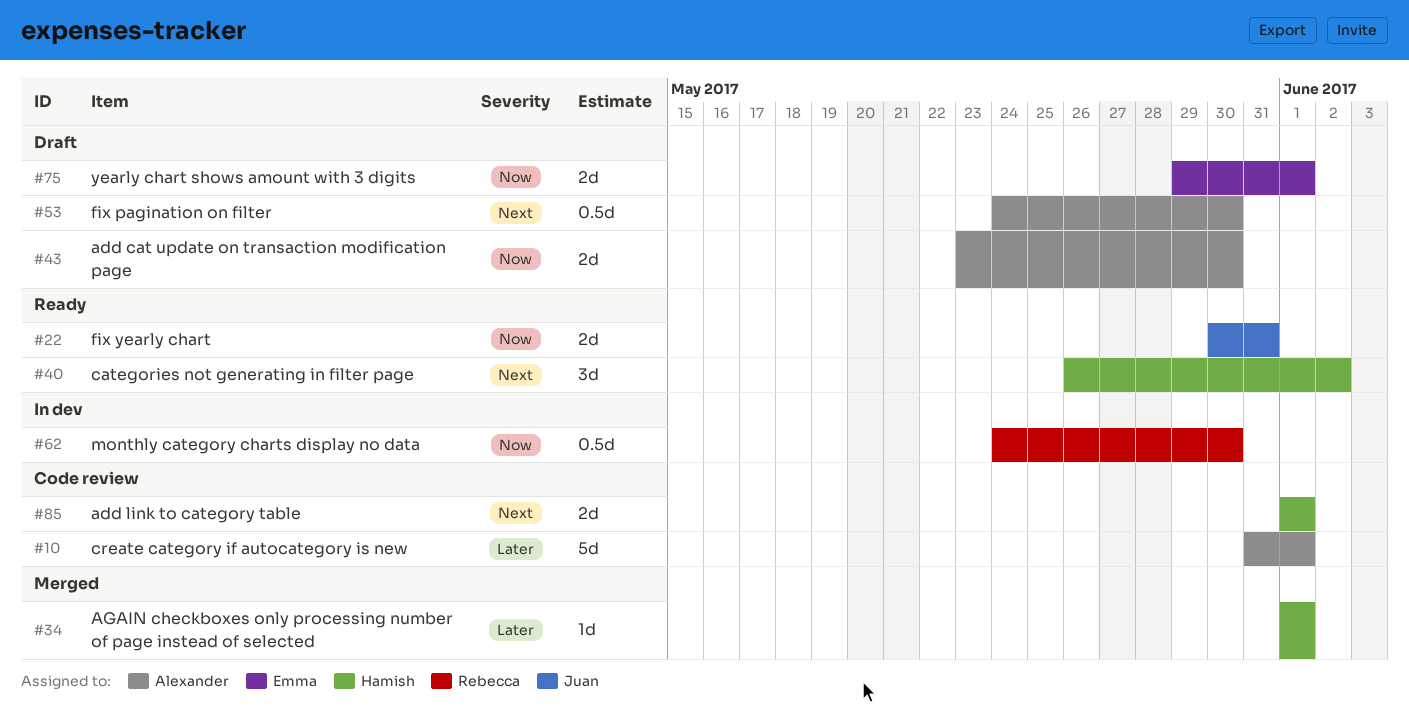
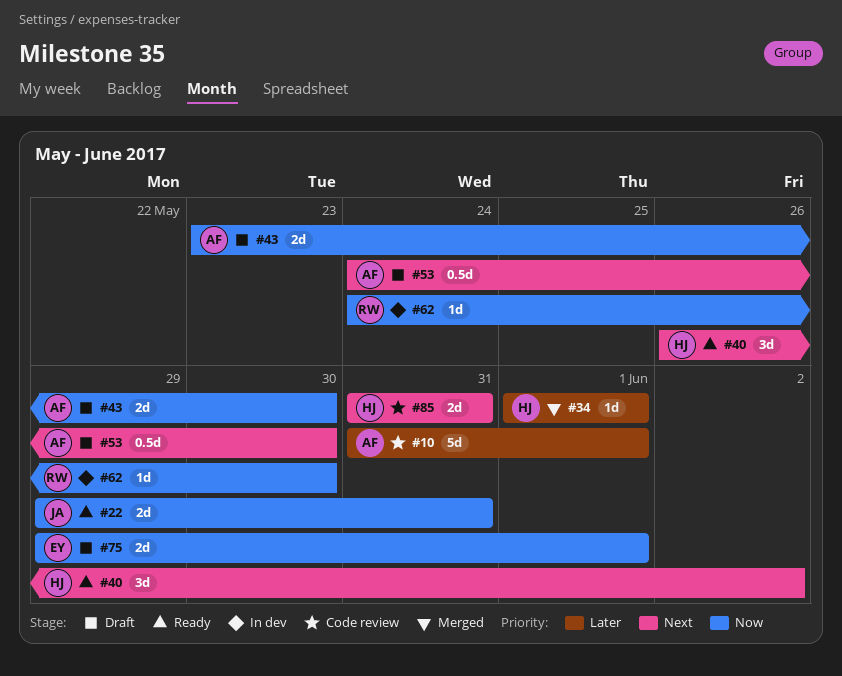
#22, start: May 30 -> May 29
#62, estimate: 0.5d -> 1d
#85, start: Jun 1 -> May 31
#85, due: Jun 1 -> May 31

